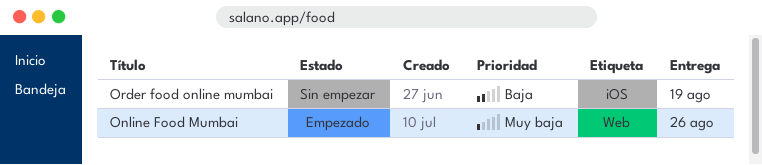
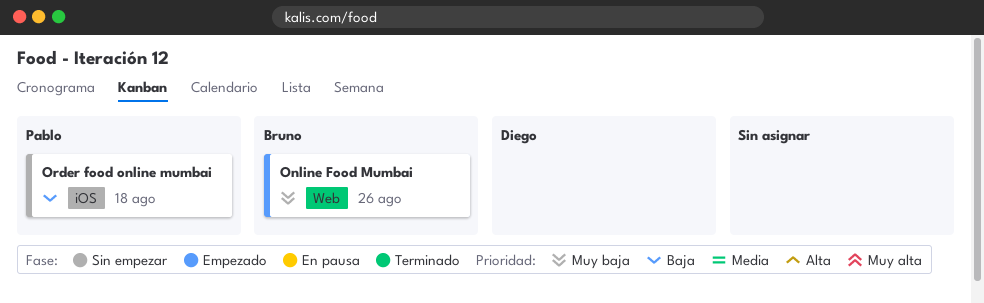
Order food online mumbai, due: Aug 19 -> Aug 18

